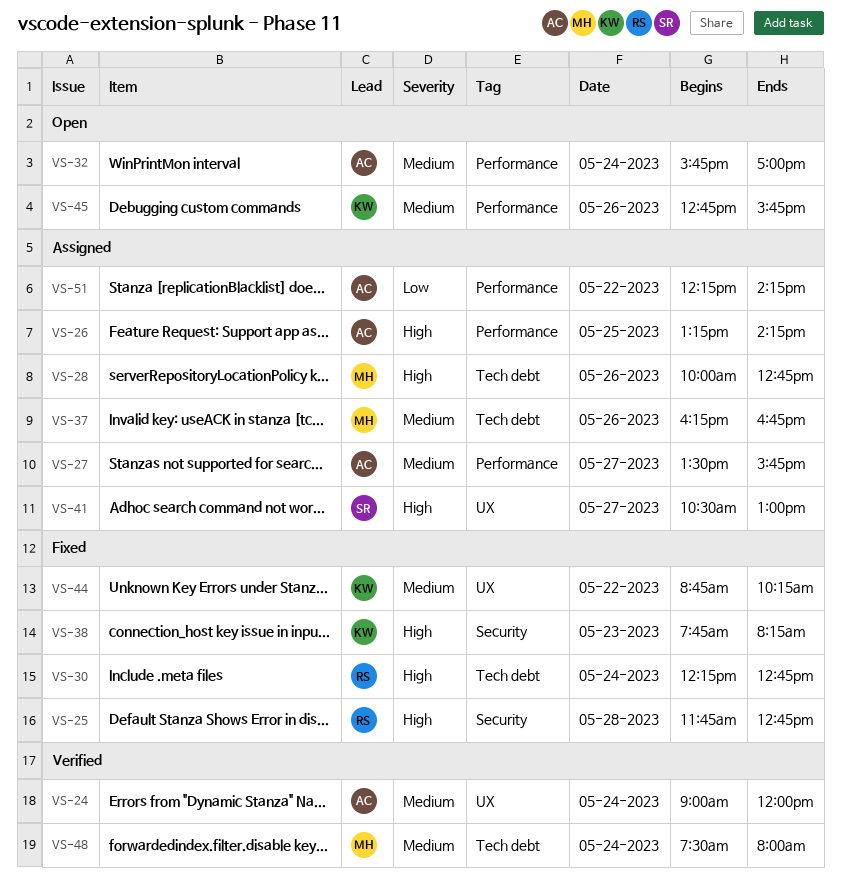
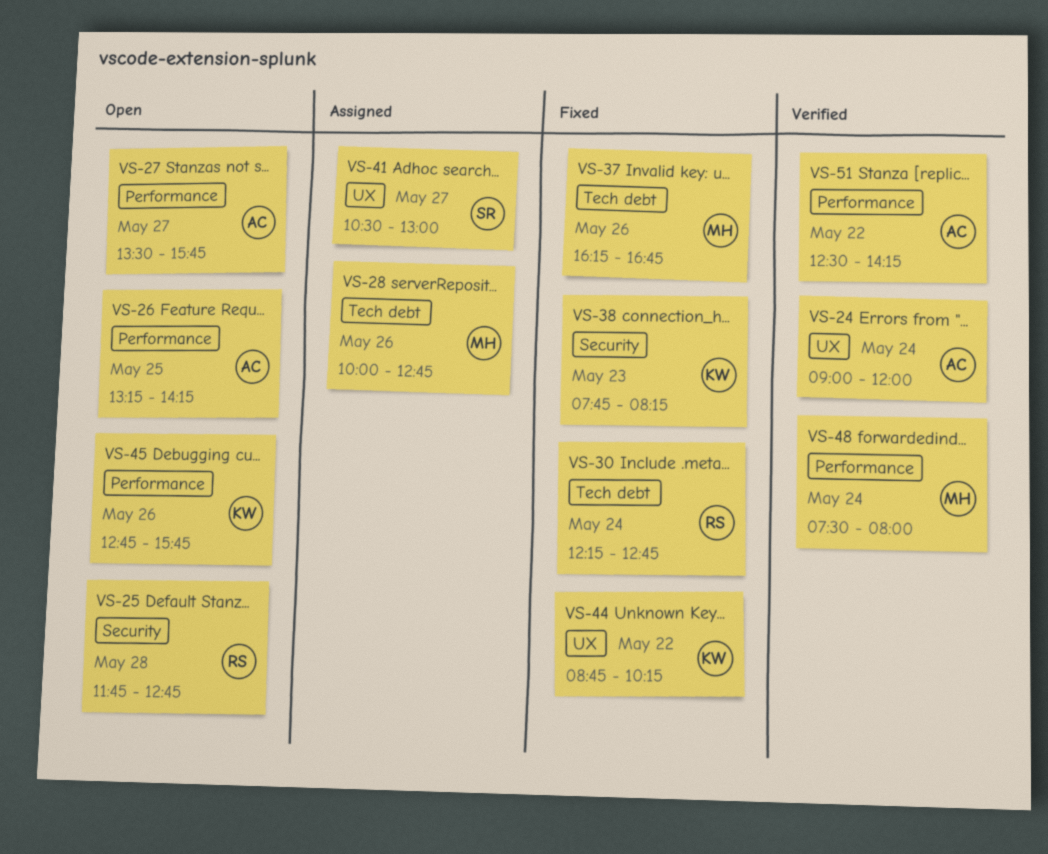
VS-25, status: Fixed -> Open
VS-26, status: Assigned -> Open
VS-27, status: Assigned -> Open
VS-32: present -> none
VS-37, status: Assigned -> Fixed
VS-48, label: Tech debt -> Performance
VS-51, status: Assigned -> Verified
VS-51, begins: 12:15 -> 12:30

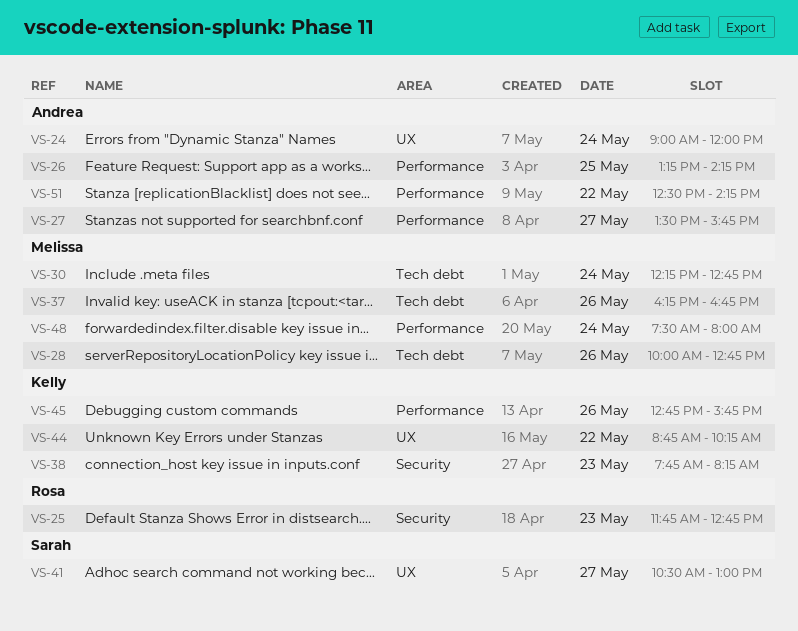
VS-25, day: May 28 -> May 23
VS-30, owner: Rosa -> Melissa

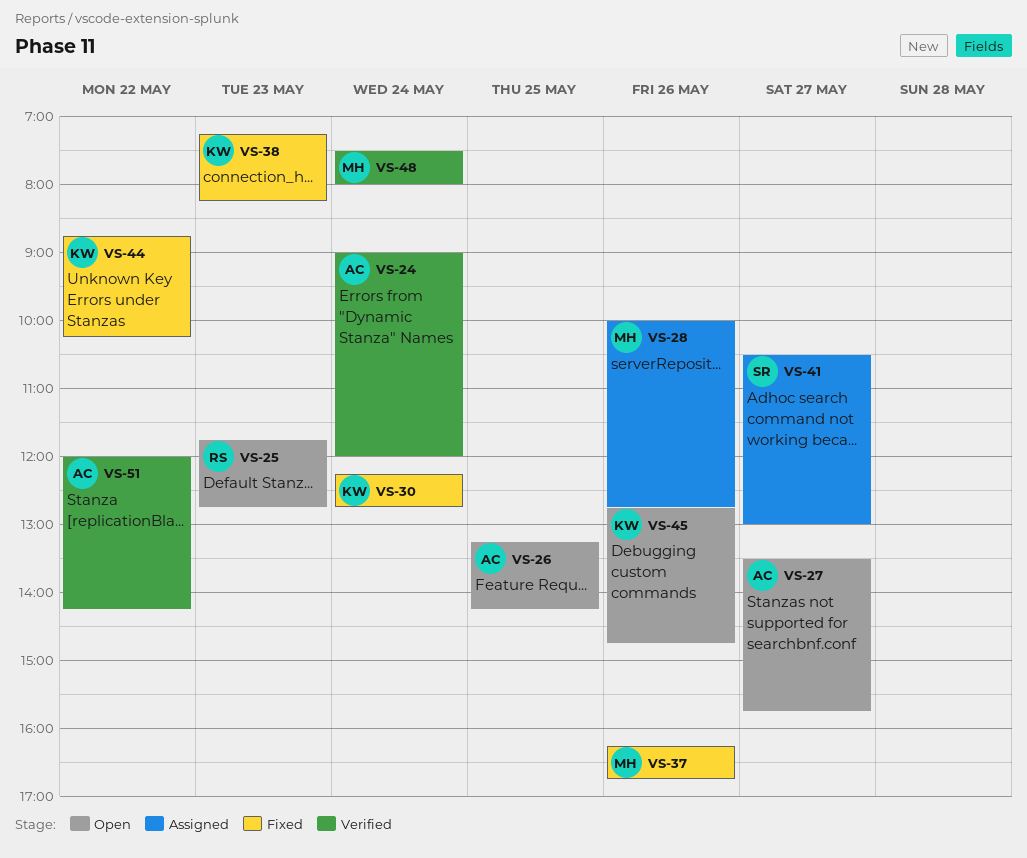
VS-30, owner: Melissa -> Kelly
VS-38, begins: 07:45 -> 07:15
VS-45, ends: 15:45 -> 14:45
VS-51, begins: 12:30 -> 12:00

